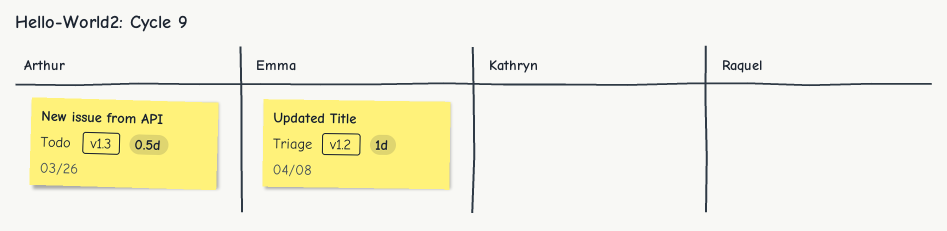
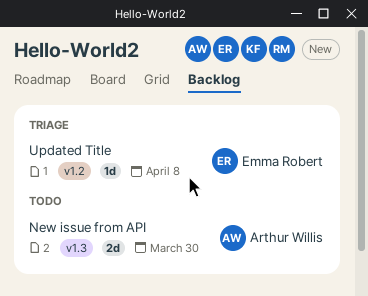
New issue from API, estimate: 0.5d -> 2d
New issue from API, due: Mar 26 -> Mar 30

